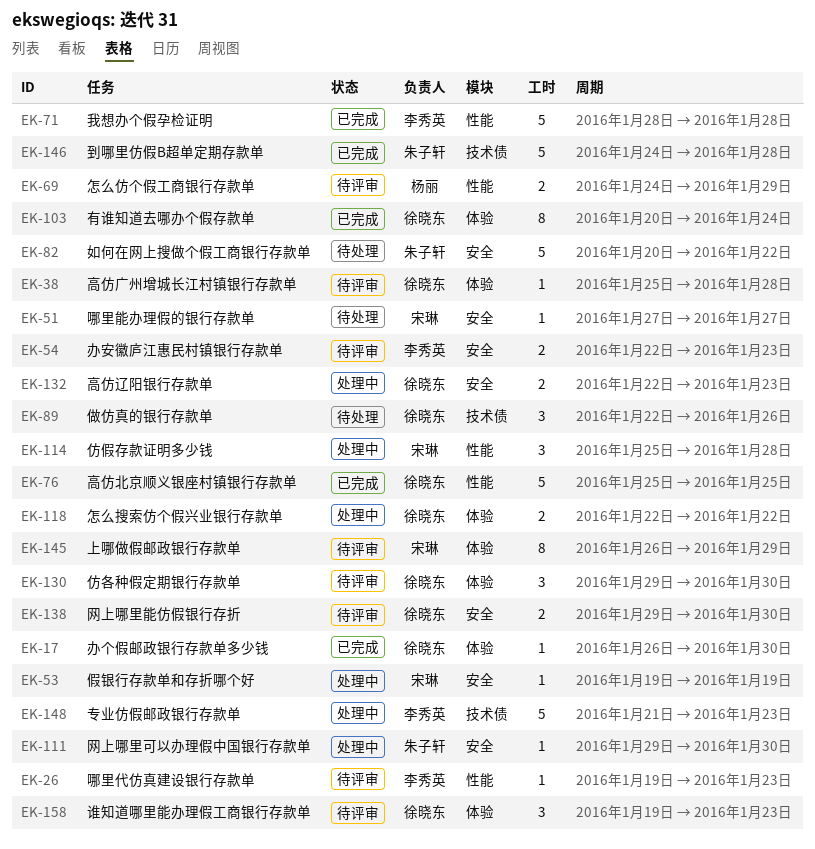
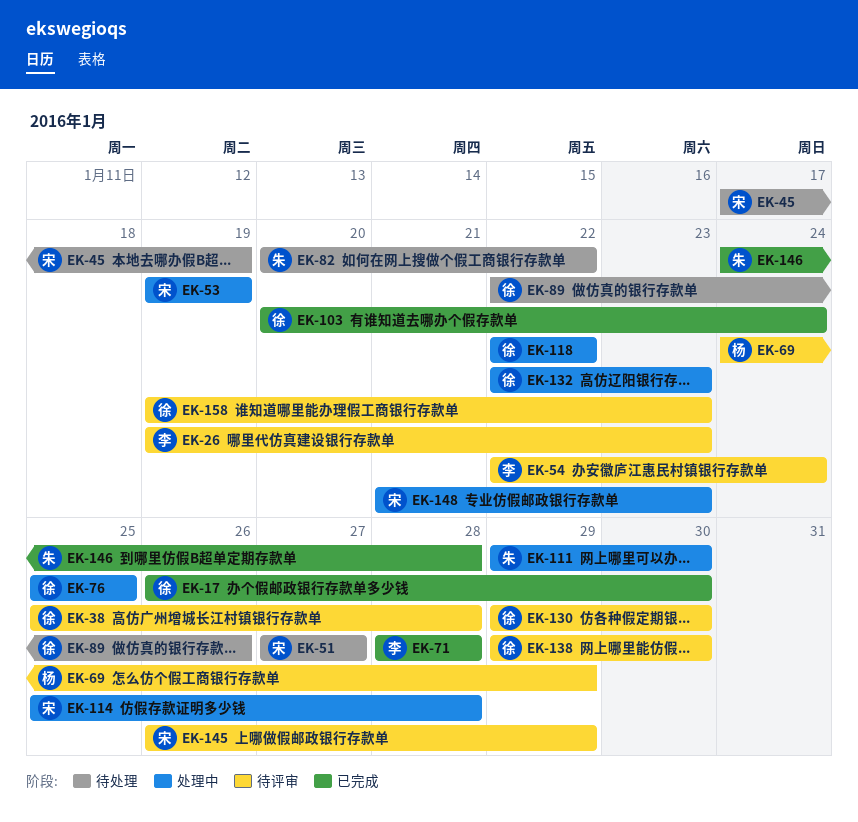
EK-45: none -> present
EK-54, due: Jan 23 -> Jan 24
EK-76, status: 已完成 -> 处理中
EK-148, owner: 李秀英 -> 宋琳

